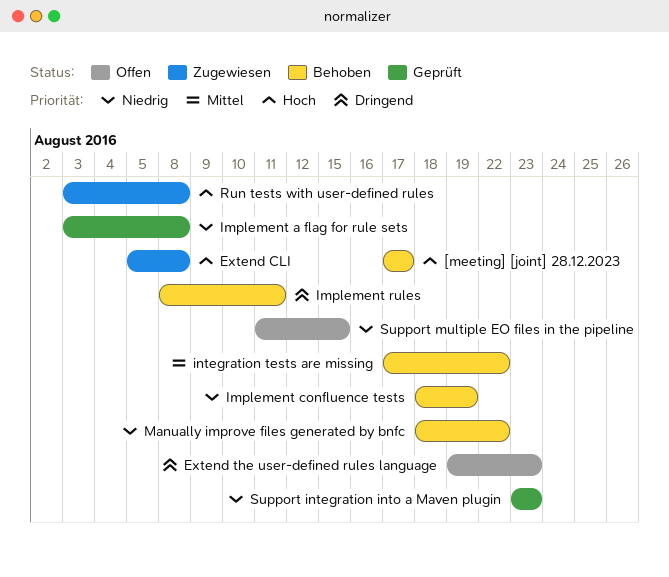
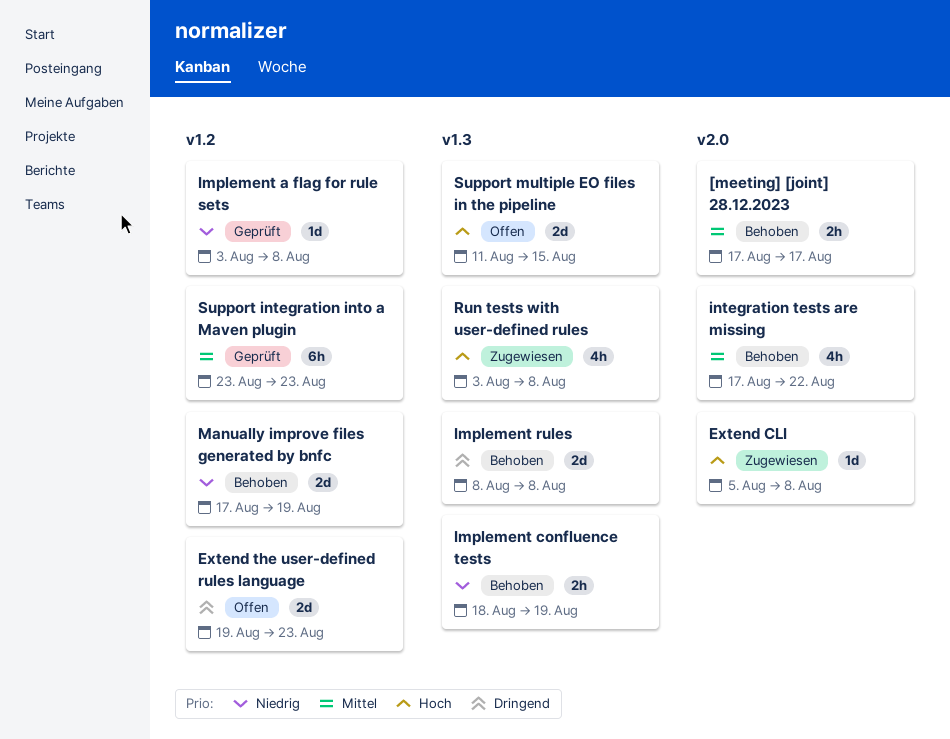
[meeting] [joint] 28.12.2023, priority: Hoch -> Mittel
Implement rules, due: Aug 11 -> Aug 8
Manually improve files generated by bnfc, start: Aug 18 -> Aug 17
Manually improve files generated by bnfc, due: Aug 22 -> Aug 19
Support integration into a Maven plugin, priority: Niedrig -> Mittel
Support multiple EO files in the pipeline, priority: Niedrig -> Hoch

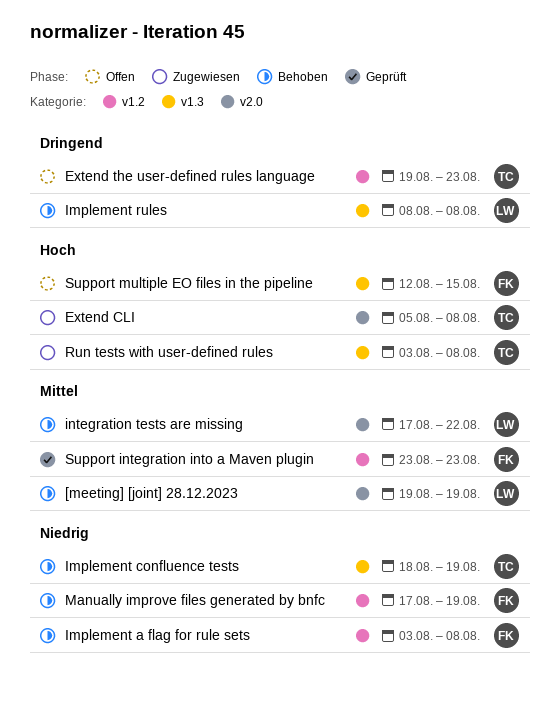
[meeting] [joint] 28.12.2023, start: Aug 17 -> Aug 19
[meeting] [joint] 28.12.2023, due: Aug 17 -> Aug 19
Implement a flag for rule sets, status: Geprüft -> Behoben
Support multiple EO files in the pipeline, start: Aug 11 -> Aug 12

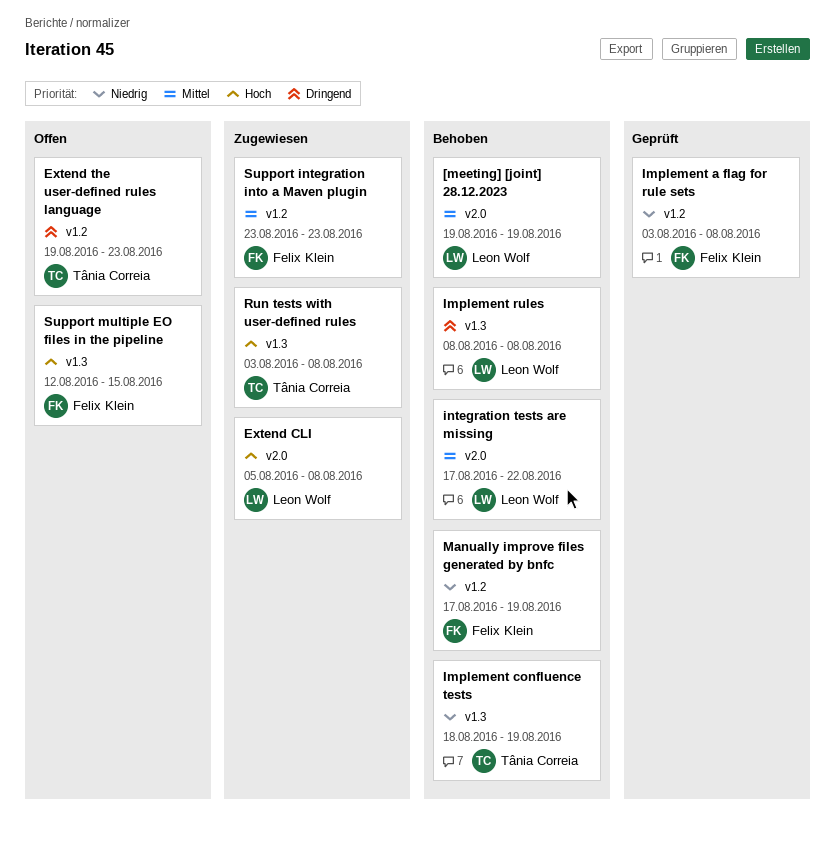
Extend CLI, owner: Tânia Correia -> Leon Wolf
Implement a flag for rule sets, status: Behoben -> Geprüft
Support integration into a Maven plugin, status: Geprüft -> Zugewiesen

